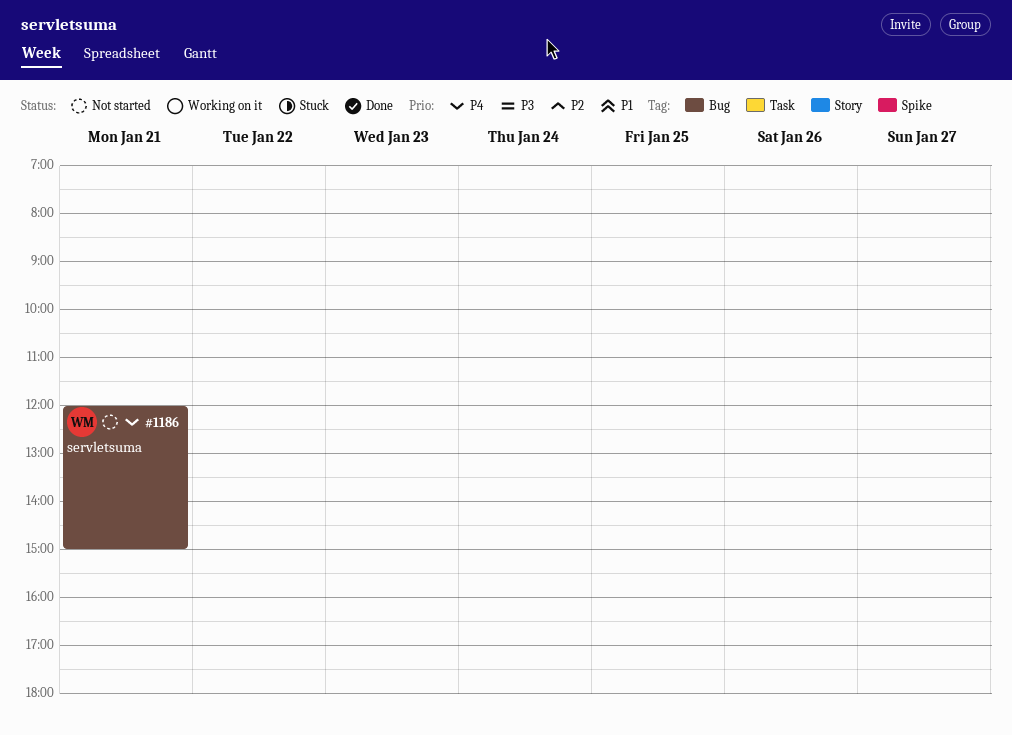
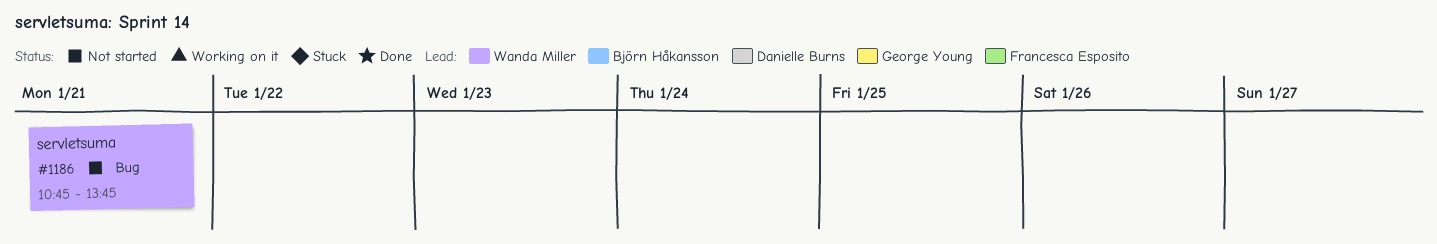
#1186, begins: 12:00 -> 10:45
#1186, ends: 15:00 -> 13:45

